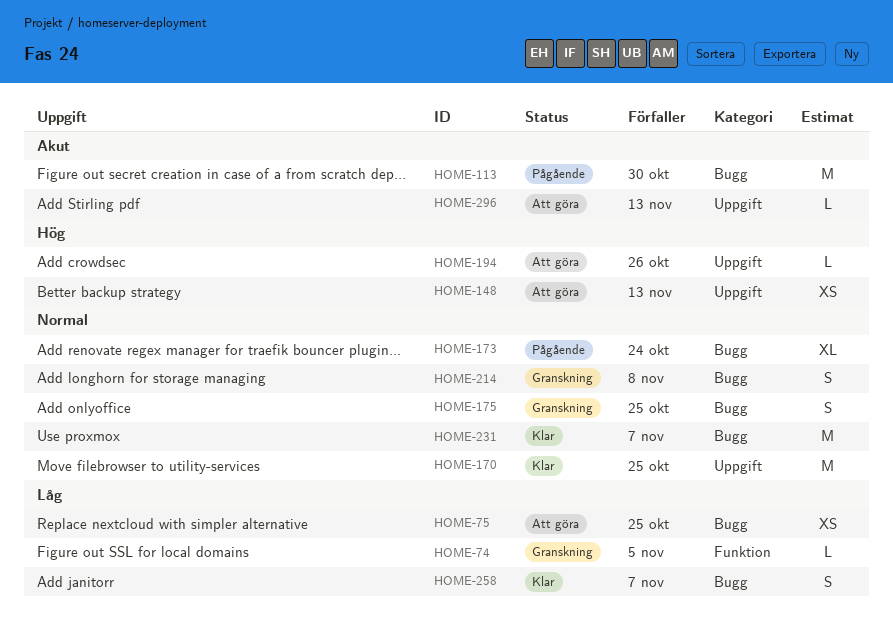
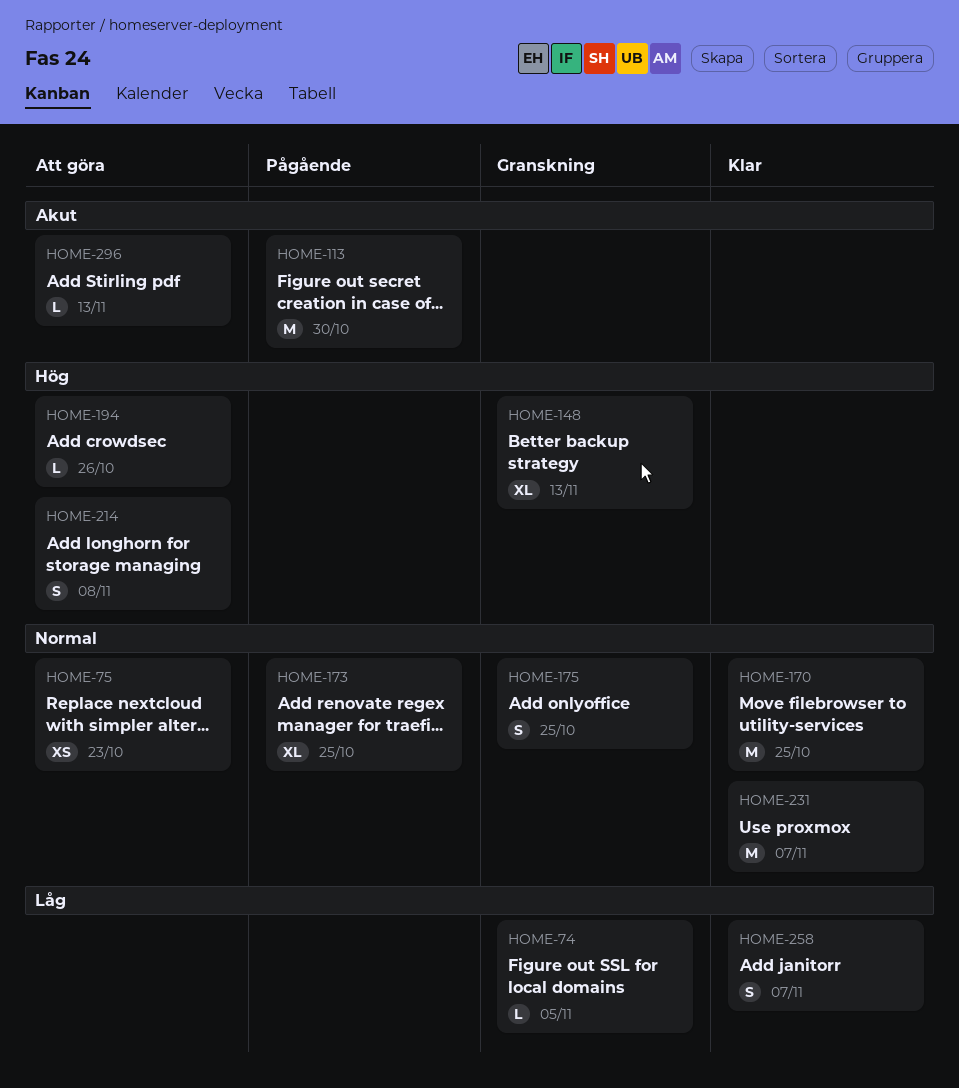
HOME-75, priority: Låg -> Normal
HOME-75, due: Oct 25 -> Oct 23
HOME-148, status: Att göra -> Granskning
HOME-148, estimate: XS -> XL
HOME-173, due: Oct 24 -> Oct 25
HOME-214, status: Granskning -> Att göra
HOME-214, priority: Normal -> Hög

